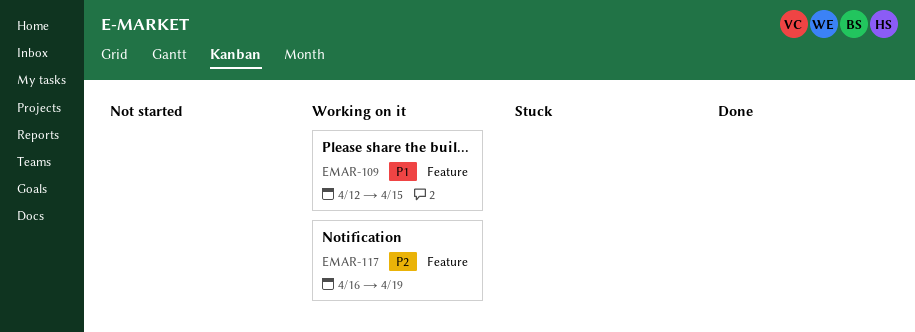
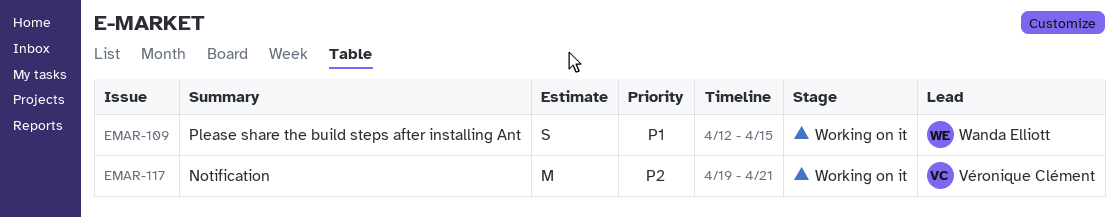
EMAR-117, start: Apr 16 -> Apr 19
EMAR-117, due: Apr 19 -> Apr 21

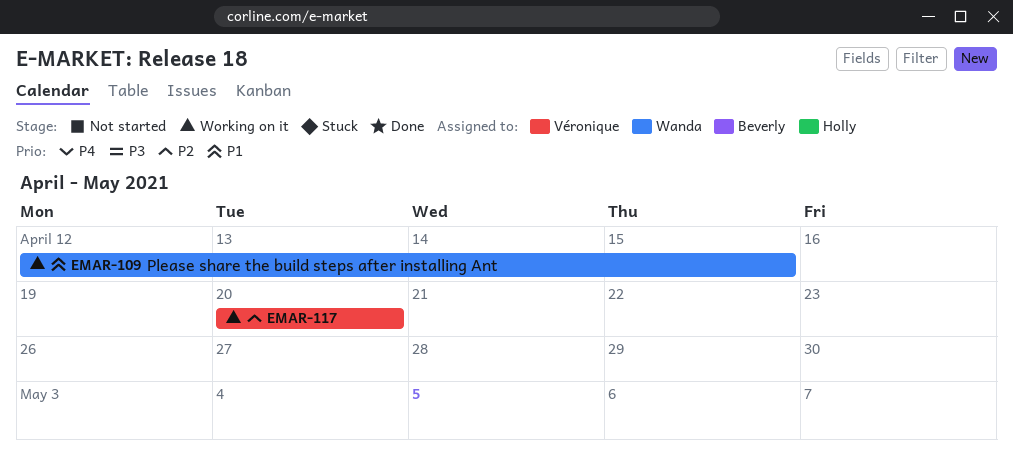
EMAR-117, start: Apr 19 -> Apr 20
EMAR-117, due: Apr 21 -> Apr 20

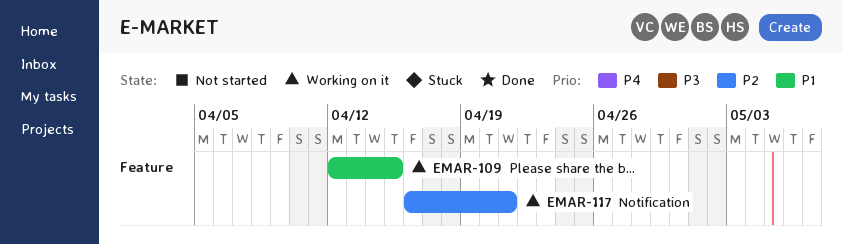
EMAR-117, start: Apr 20 -> Apr 16
EMAR-117, due: Apr 20 -> Apr 21

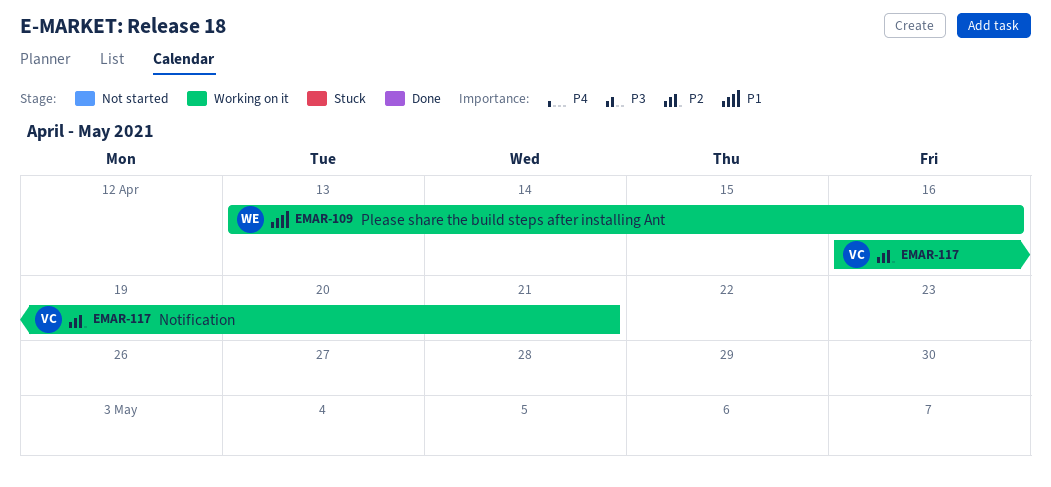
EMAR-109, start: Apr 12 -> Apr 13
EMAR-109, due: Apr 15 -> Apr 16

